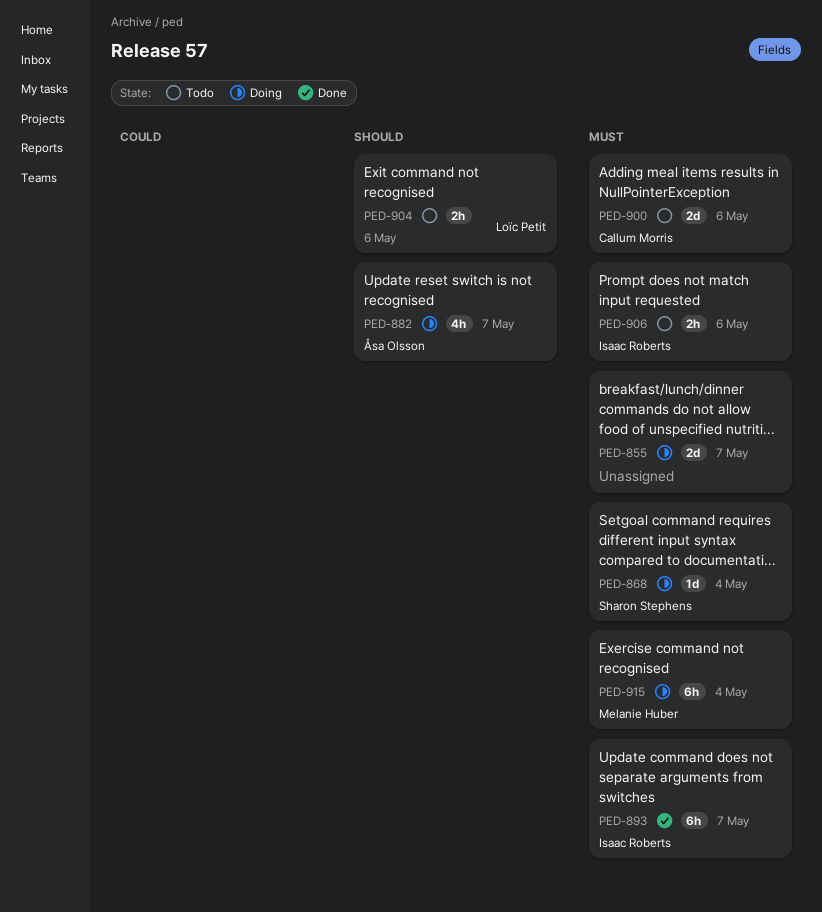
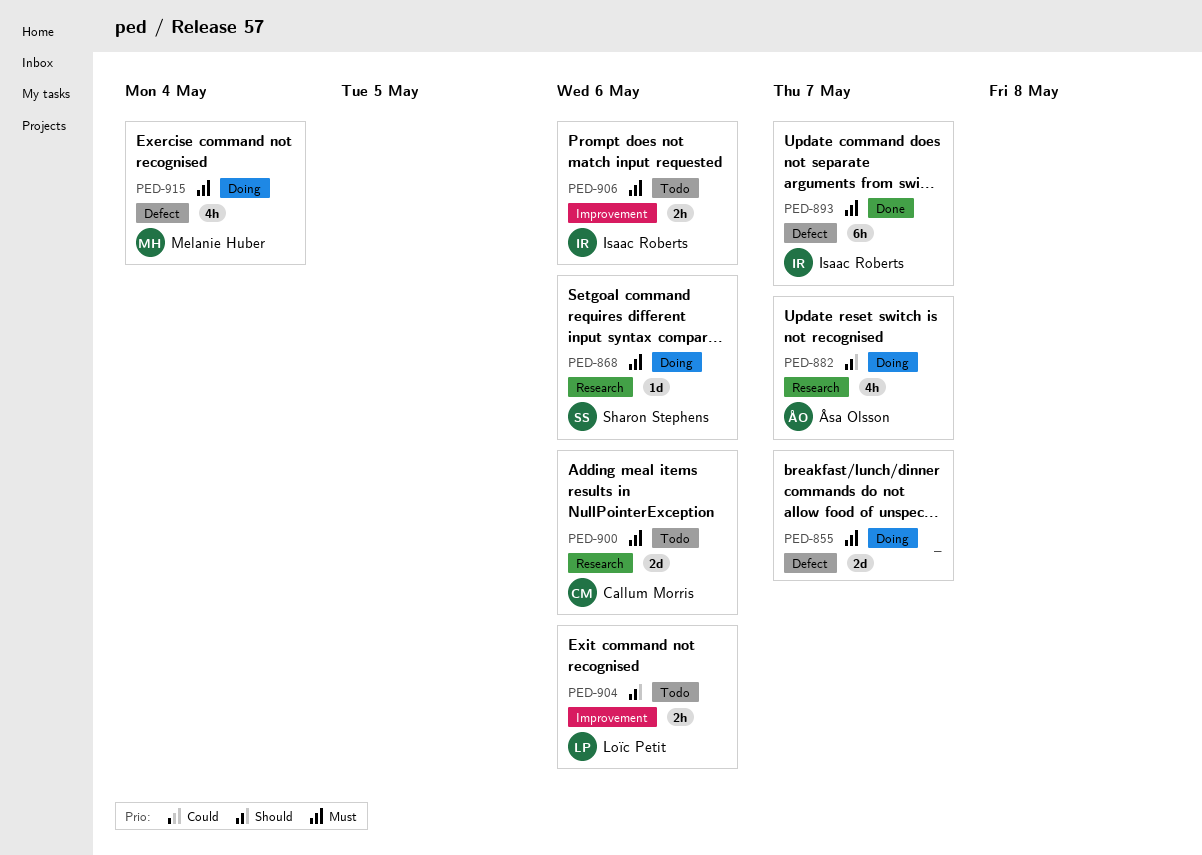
PED-868, due: May 4 -> May 6
PED-915, estimate: 6h -> 4h

